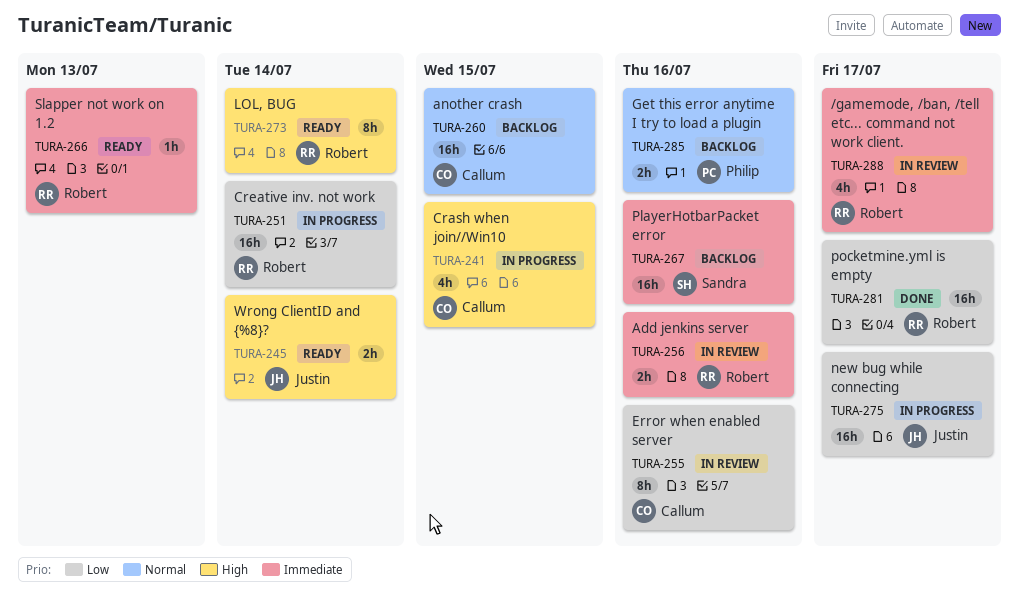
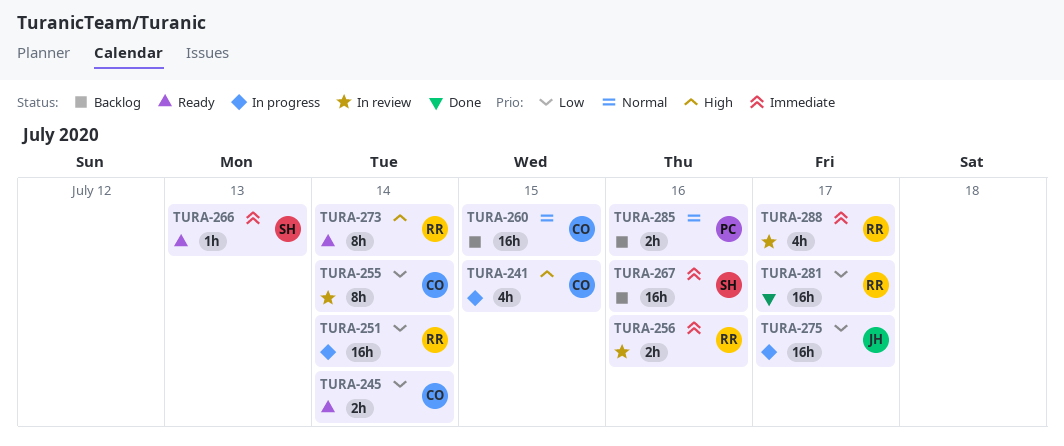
TURA-245, owner: Justin -> Callum
TURA-245, priority: High -> Low
TURA-255, due: Jul 16 -> Jul 14
TURA-266, owner: Robert -> Sandra

